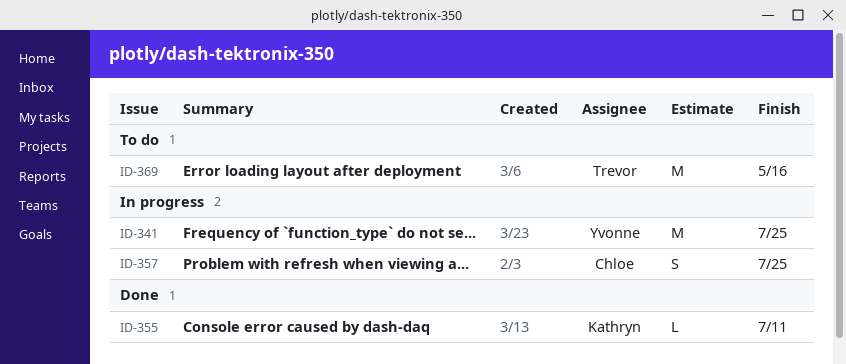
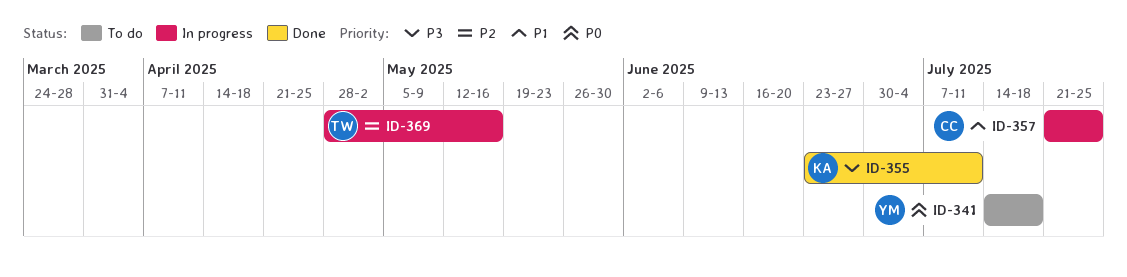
ID-341, status: In progress -> To do
ID-341, due: Jul 25 -> Jul 18
ID-369, status: To do -> In progress

